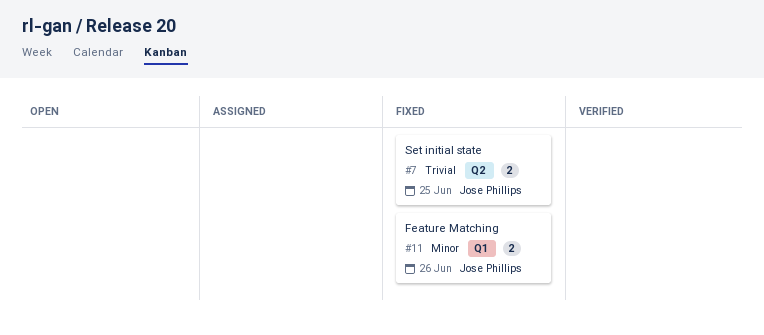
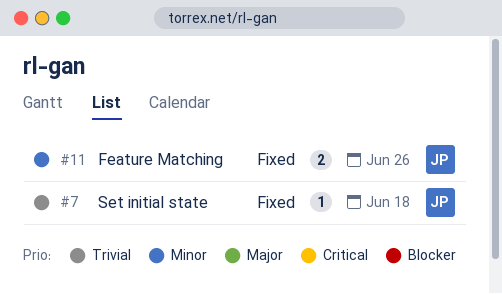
#7, estimate: 2 -> 1
#7, due: Jun 25 -> Jun 18

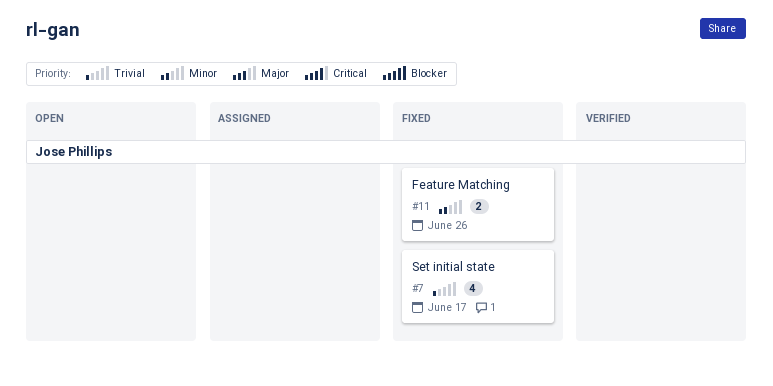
#7, estimate: 1 -> 4
#7, due: Jun 18 -> Jun 17

